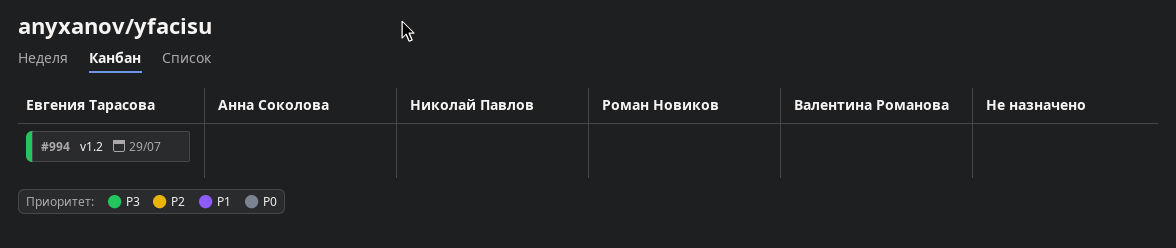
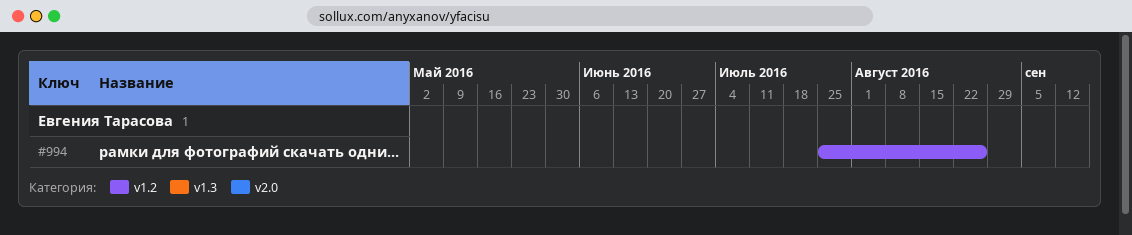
#994, due: Jul 29 -> Aug 26

